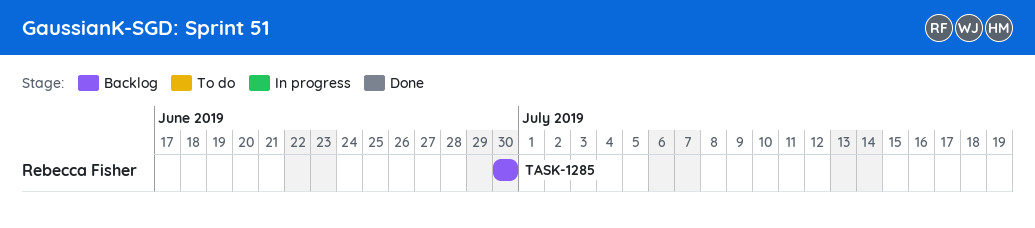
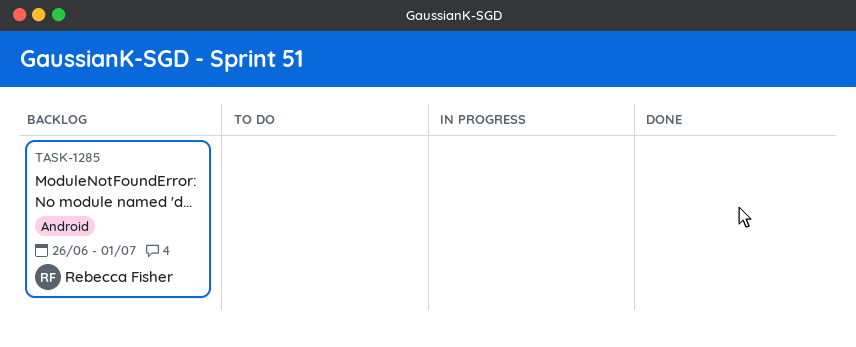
TASK-1285, start: Jun 30 -> Jun 26
TASK-1285, due: Jun 30 -> Jul 1

